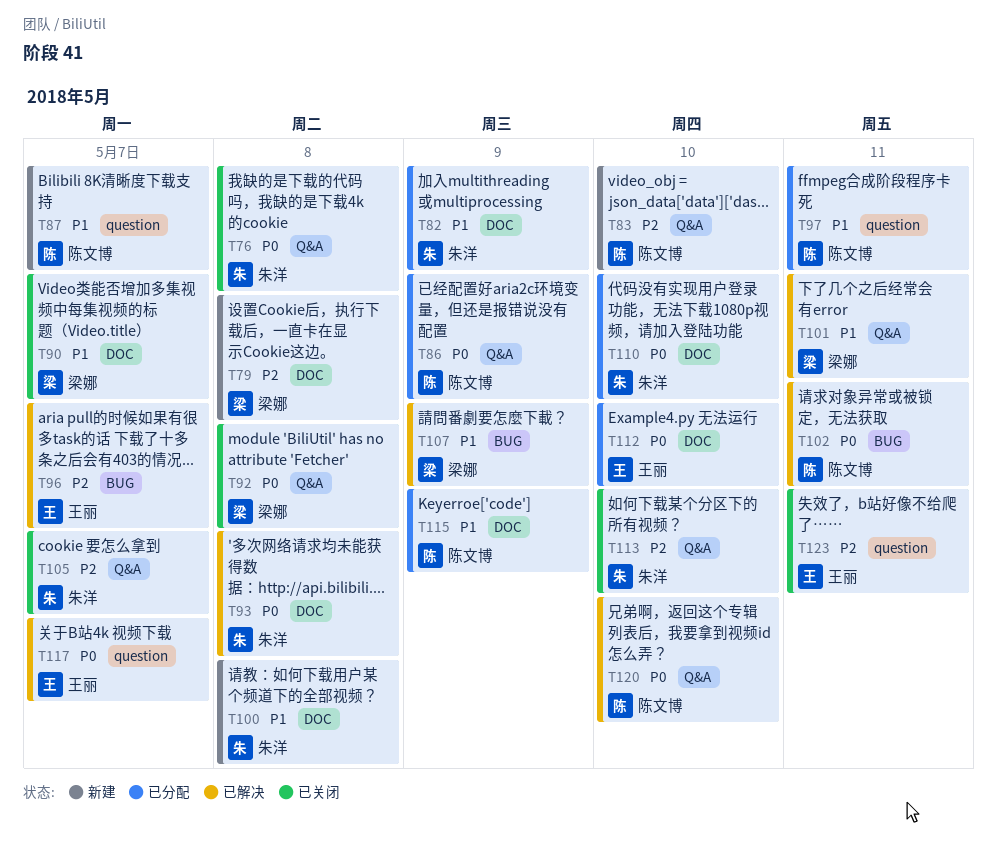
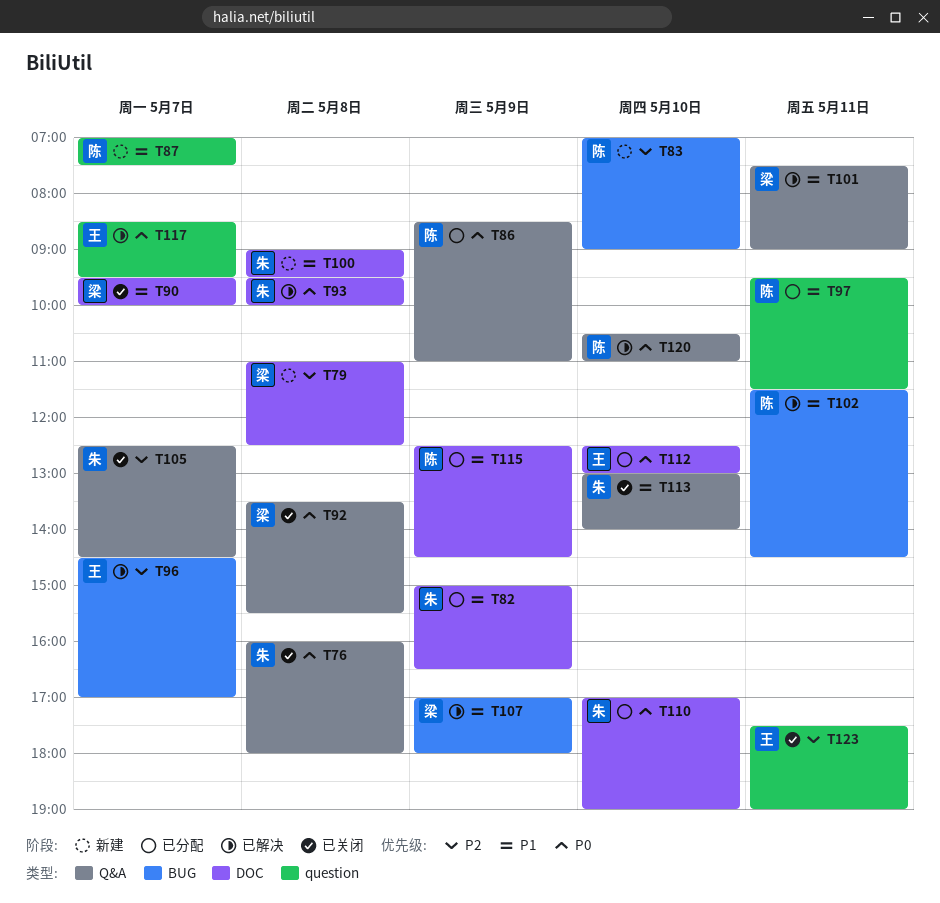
T83, label: Q&A -> BUG
T102, priority: P0 -> P1
T113, priority: P2 -> P1

